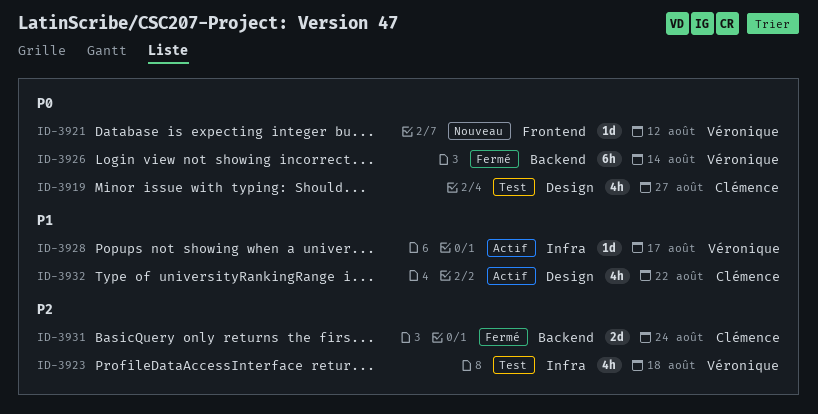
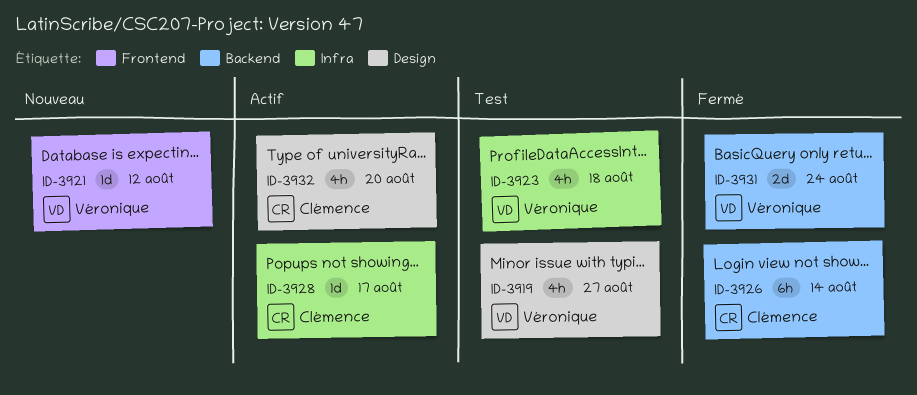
ID-3919, owner: Clémence -> Véronique
ID-3926, owner: Véronique -> Clémence
ID-3928, owner: Véronique -> Clémence
ID-3931, owner: Clémence -> Véronique
ID-3932, due: Aug 22 -> Aug 20

